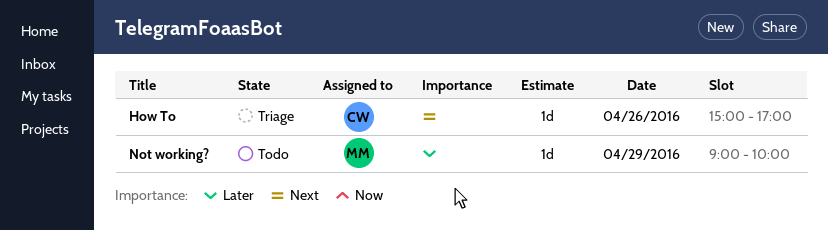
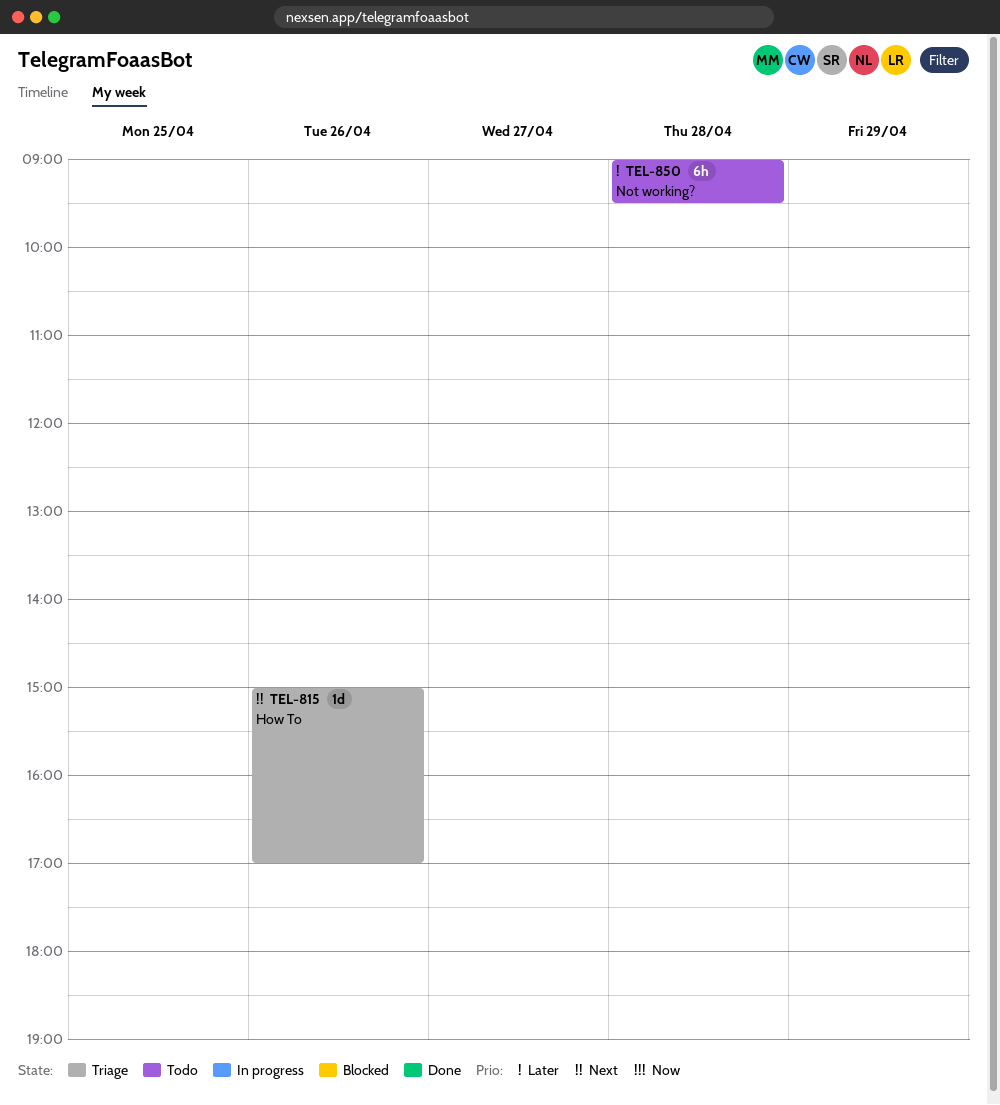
Not working?, estimate: 1d -> 6h
Not working?, day: Apr 29 -> Apr 28
Not working?, ends: 10:00 -> 09:30

